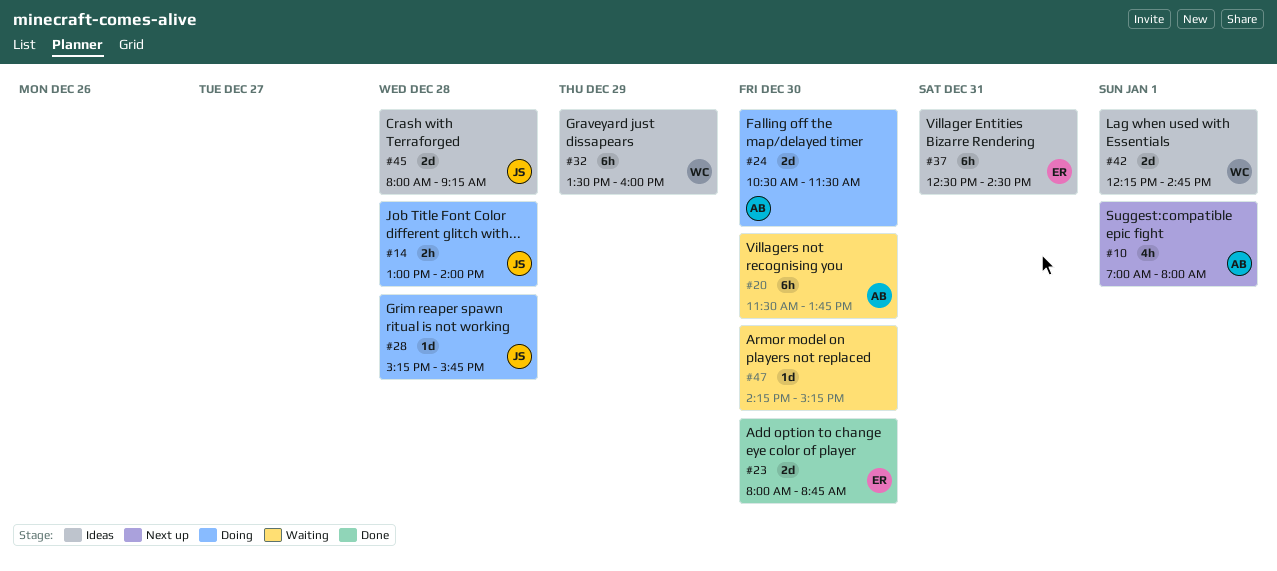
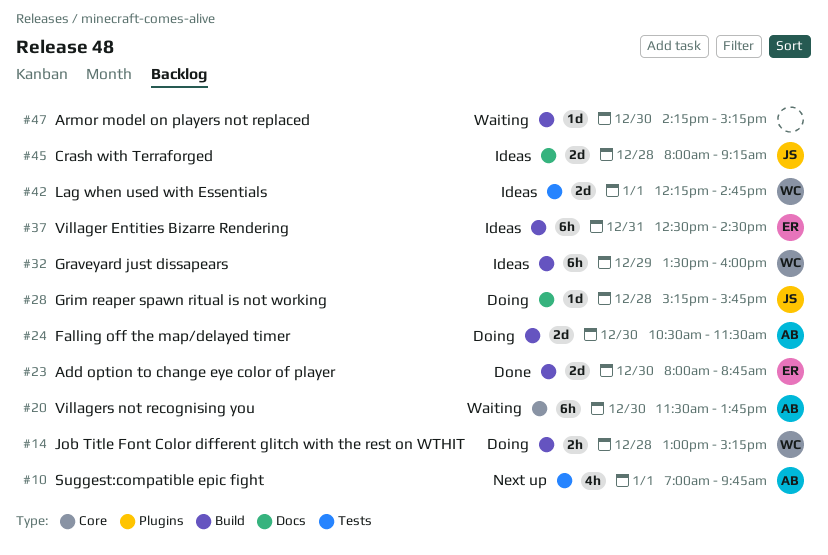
#10, ends: 08:00 -> 09:45
#14, owner: JS -> WC
#14, ends: 14:00 -> 15:15

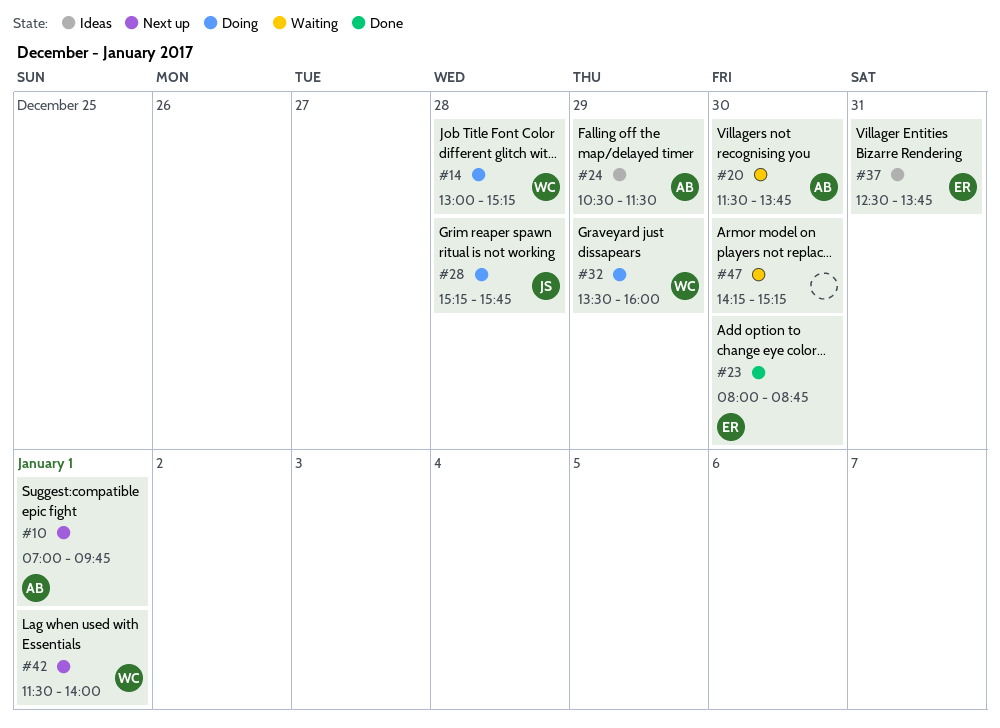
#24, status: Doing -> Ideas
#24, day: Dec 30 -> Dec 29
#32, status: Ideas -> Doing
#37, ends: 14:30 -> 13:45
#42, status: Ideas -> Next up
#42, begins: 12:15 -> 11:30
#42, ends: 14:45 -> 14:00
#45: present -> none

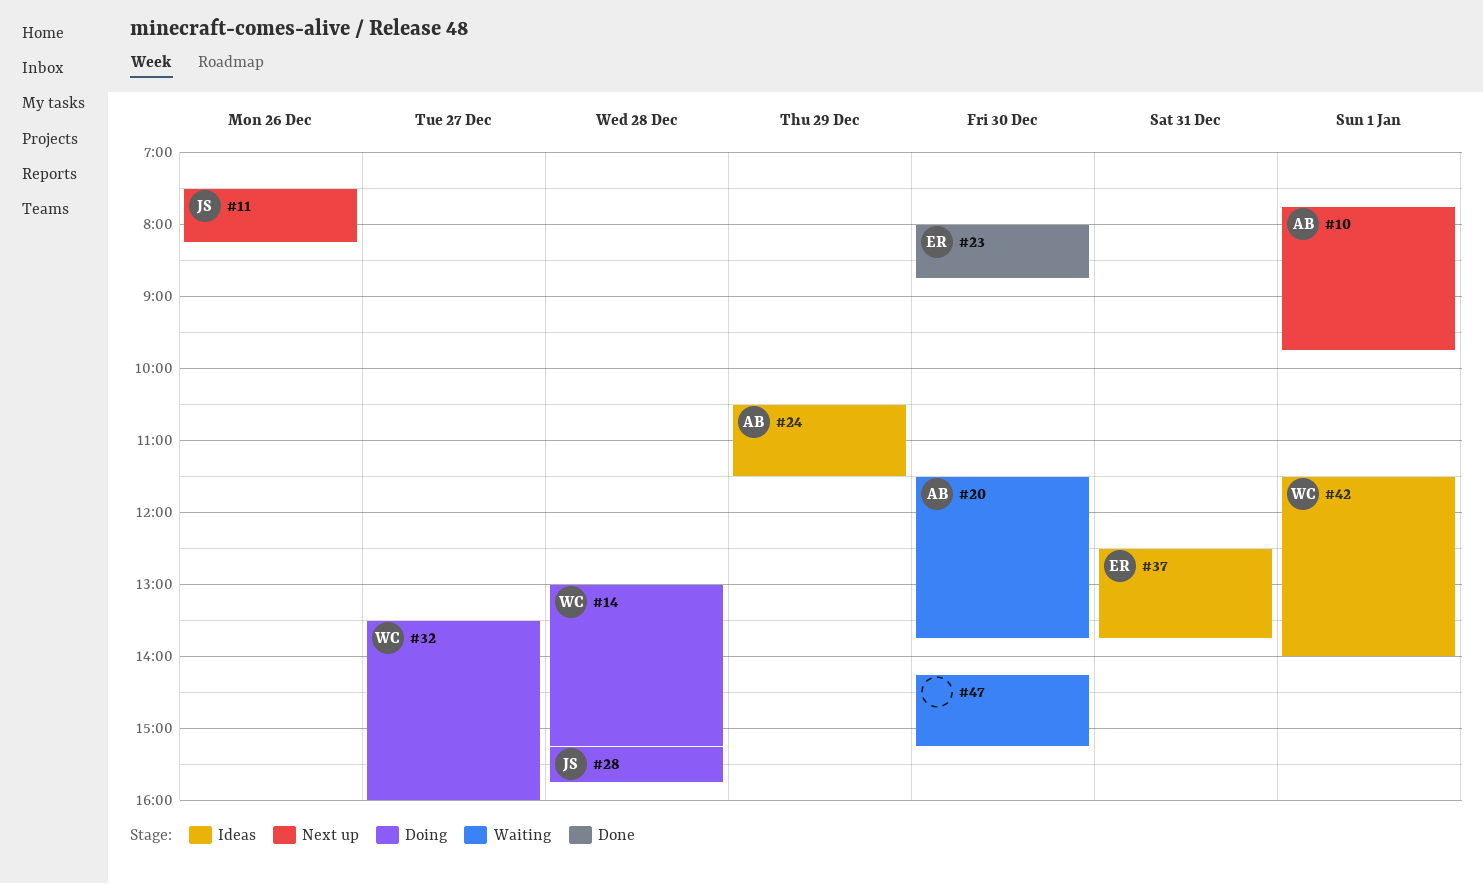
#10, begins: 07:00 -> 07:45
#11: none -> present
#32, day: Dec 29 -> Dec 27
#42, status: Next up -> Ideas

